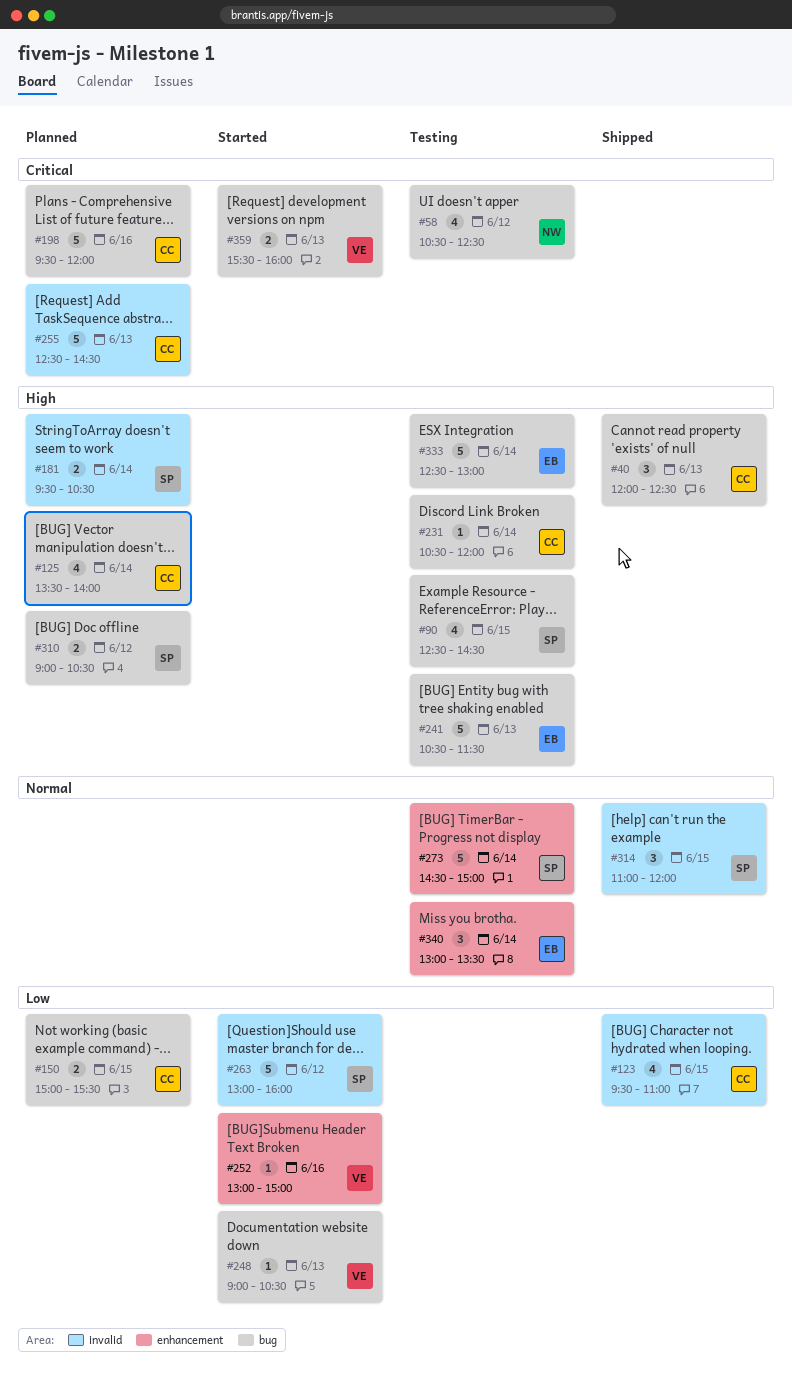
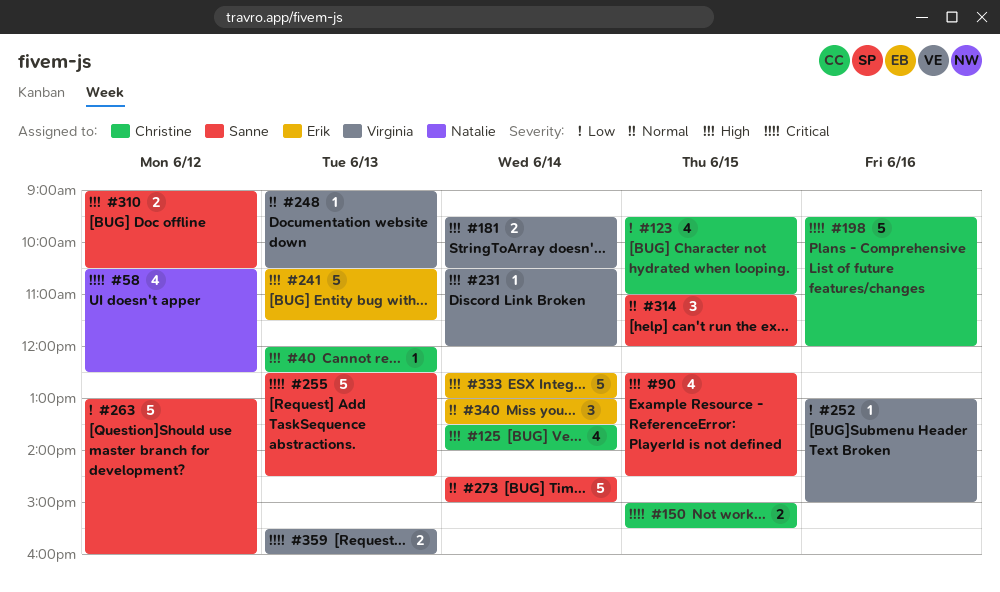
#40, estimate: 3 -> 1
#150, priority: Low -> Critical
#181, owner: Sanne -> Virginia
#231, owner: Christine -> Virginia
#248, priority: Low -> Normal
#255, owner: Christine -> Sanne

